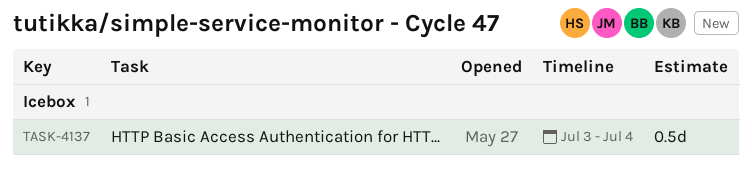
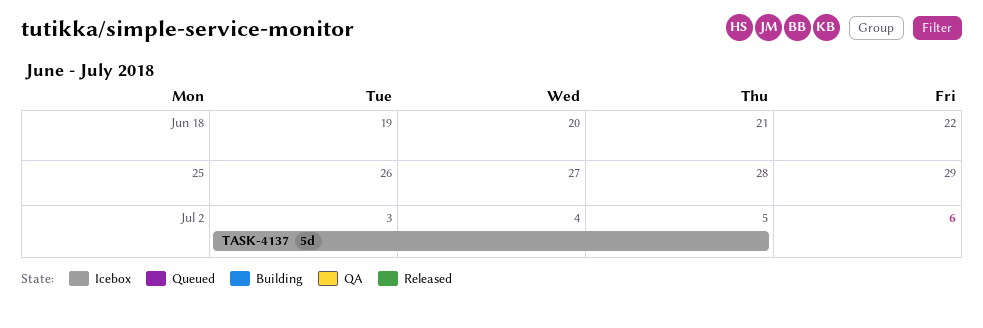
TASK-4137, estimate: 0.5d -> 5d
TASK-4137, due: Jul 4 -> Jul 5

